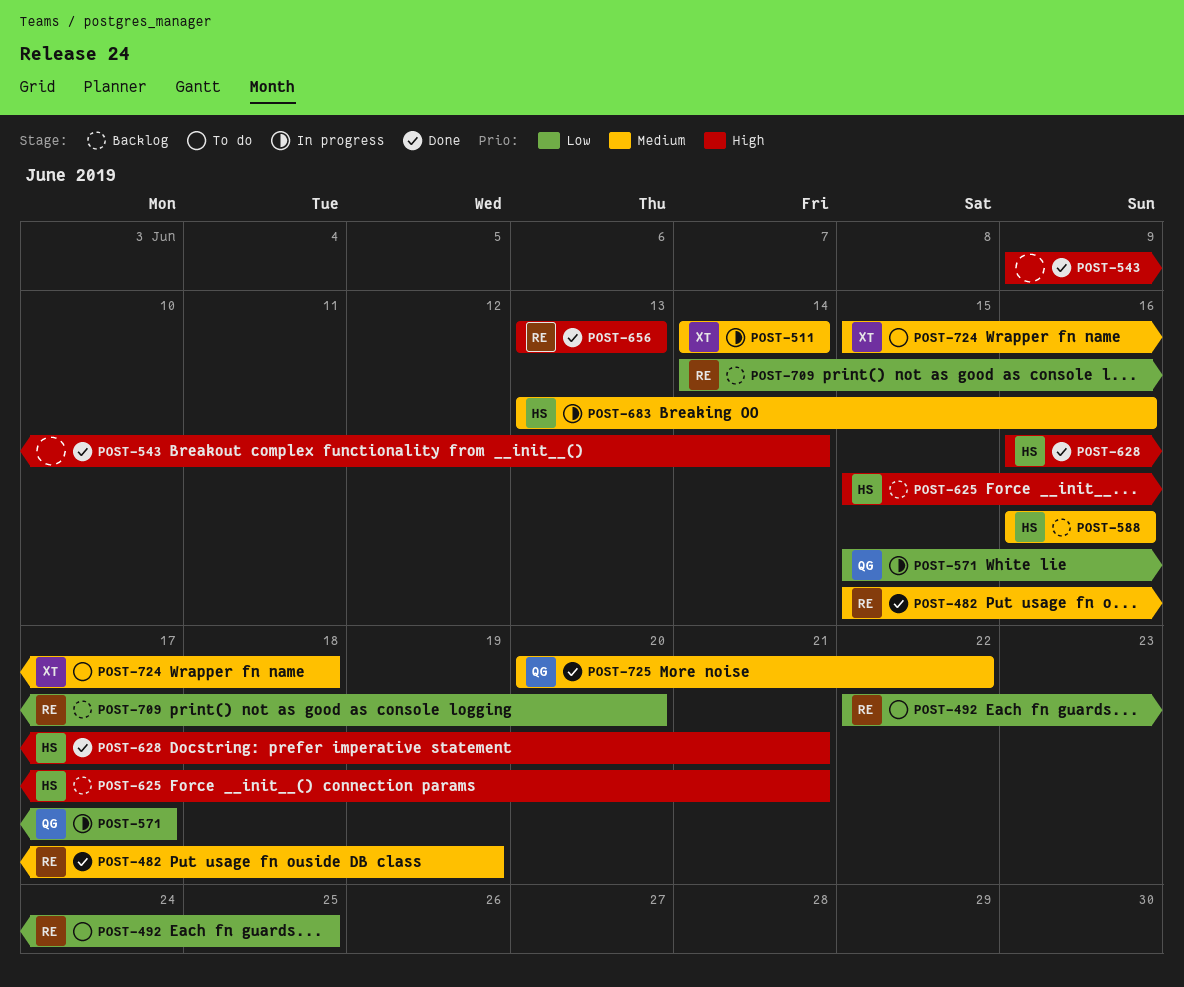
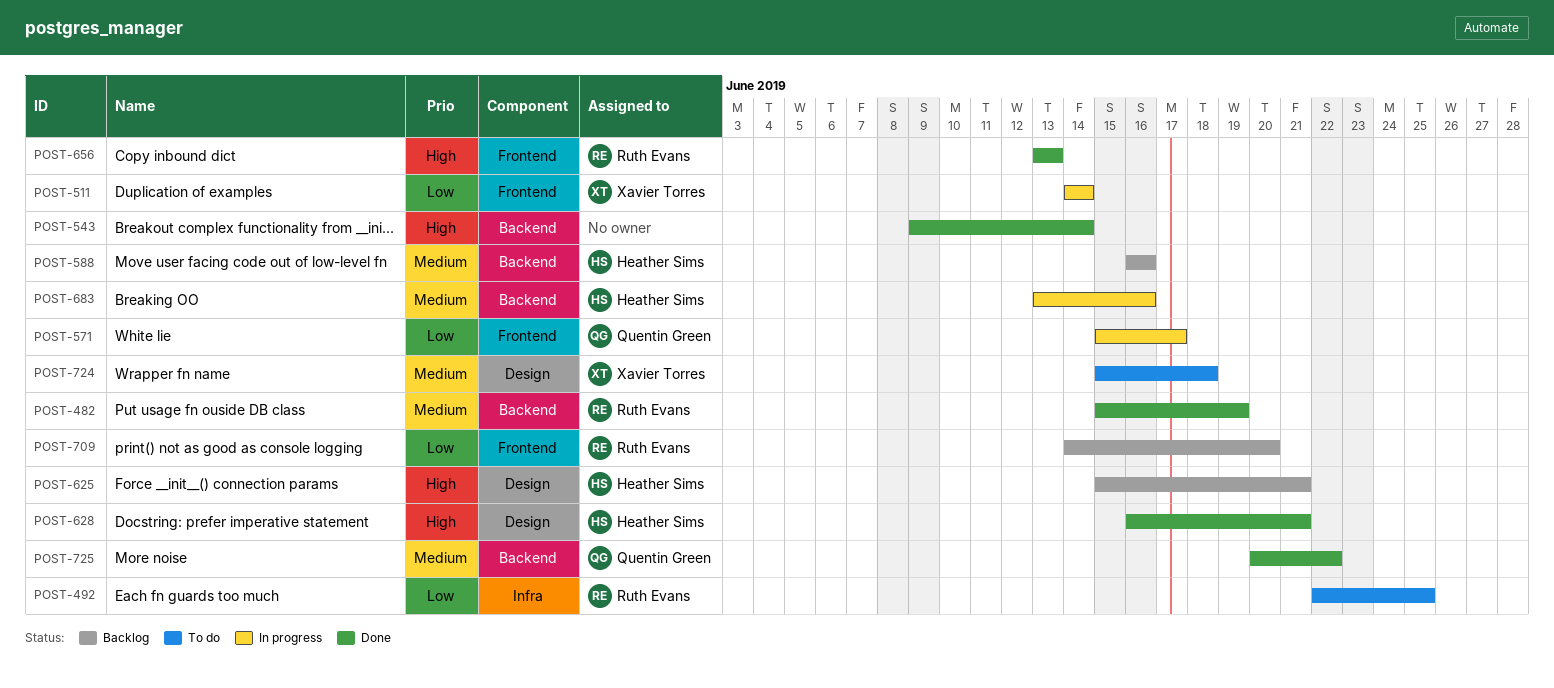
POST-511, priority: Medium -> Low

